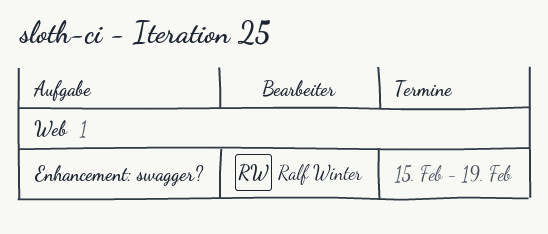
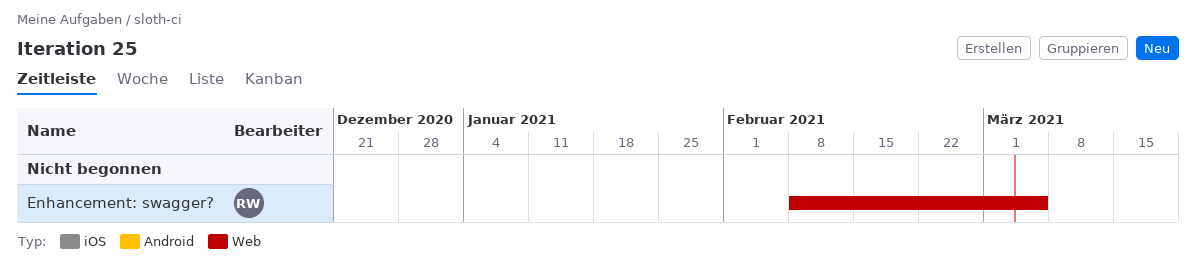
Enhancement: swagger?, start: Feb 15 -> Feb 8
Enhancement: swagger?, due: Feb 19 -> Mar 5

